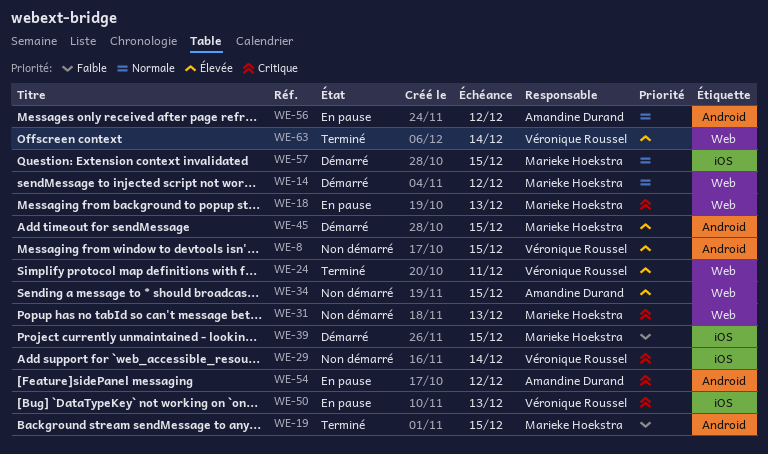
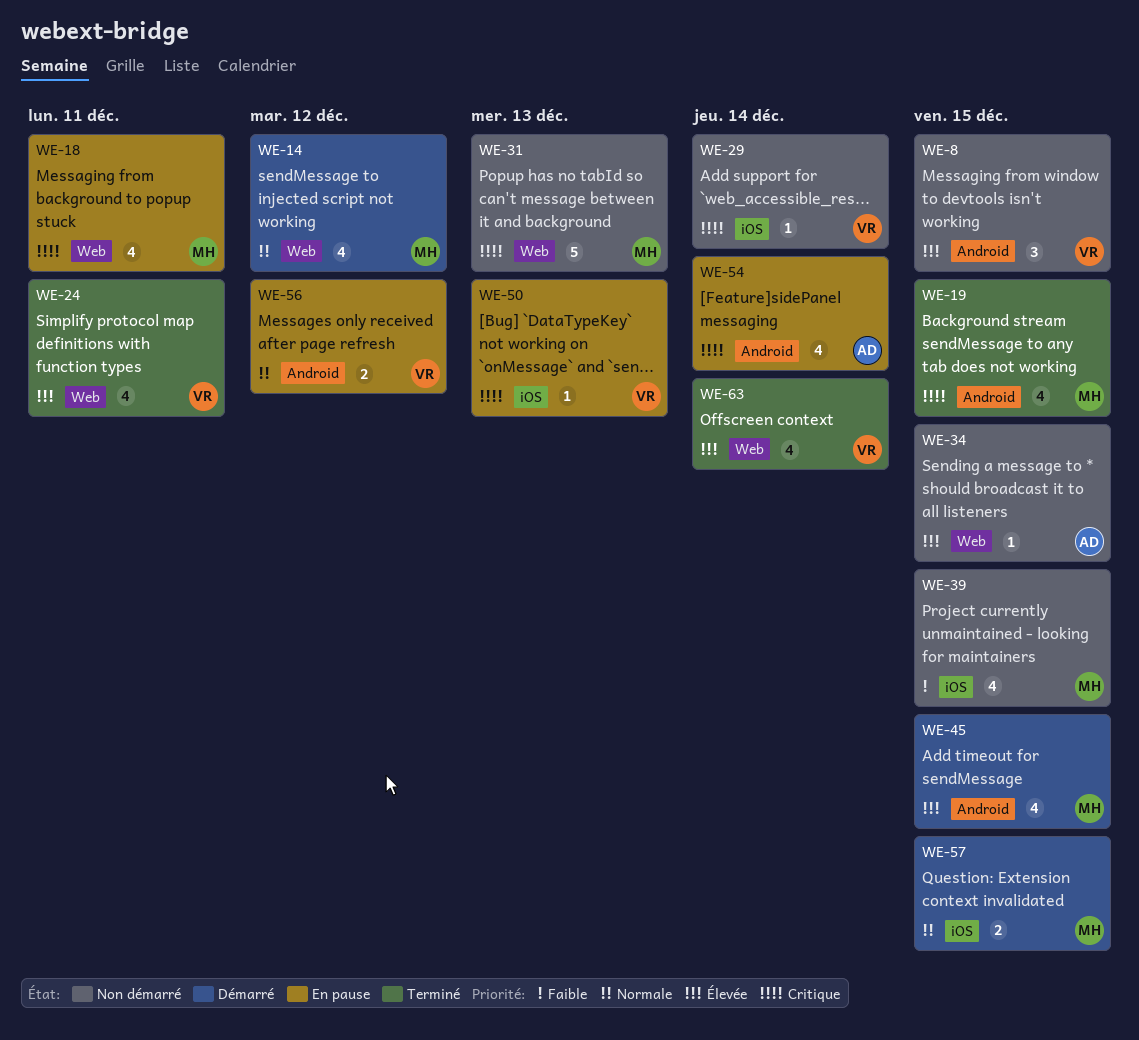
WE-18, due: Dec 13 -> Dec 11
WE-19, priority: Faible -> Critique
WE-39, status: Démarré -> Non démarré
WE-54, due: Dec 12 -> Dec 14
WE-56, owner: Amandine Durand -> Véronique Roussel

